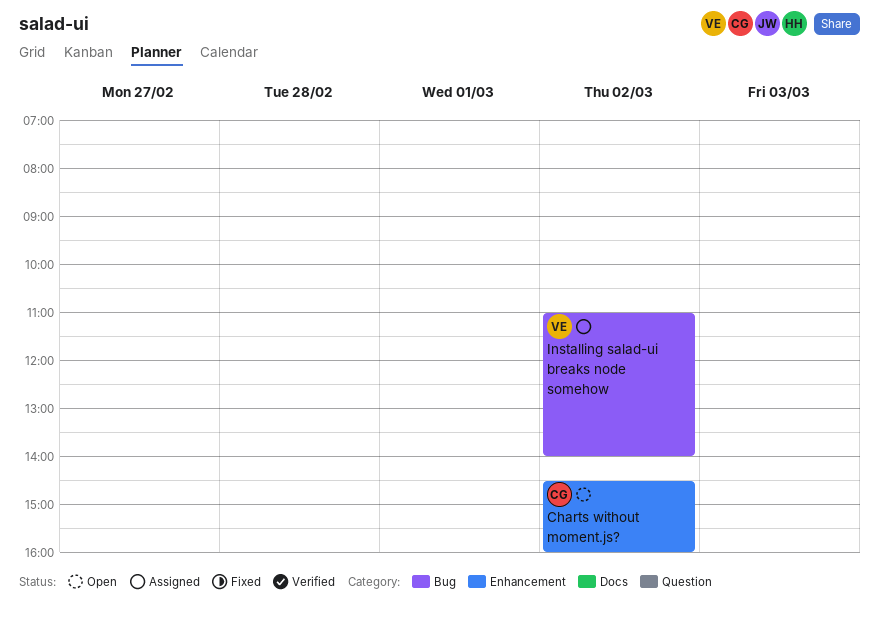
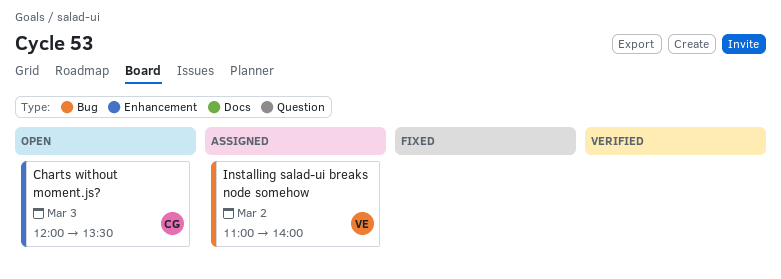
Charts without moment.js?, day: Mar 2 -> Mar 3
Charts without moment.js?, begins: 14:30 -> 12:00
Charts without moment.js?, ends: 16:00 -> 13:30

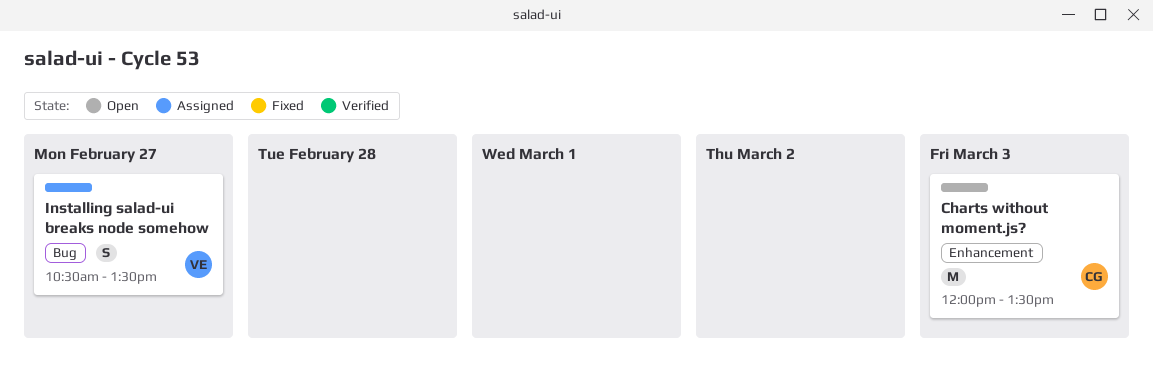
Installing salad-ui breaks node somehow, day: Mar 2 -> Feb 27
Installing salad-ui breaks node somehow, begins: 11:00 -> 10:30
Installing salad-ui breaks node somehow, ends: 14:00 -> 13:30

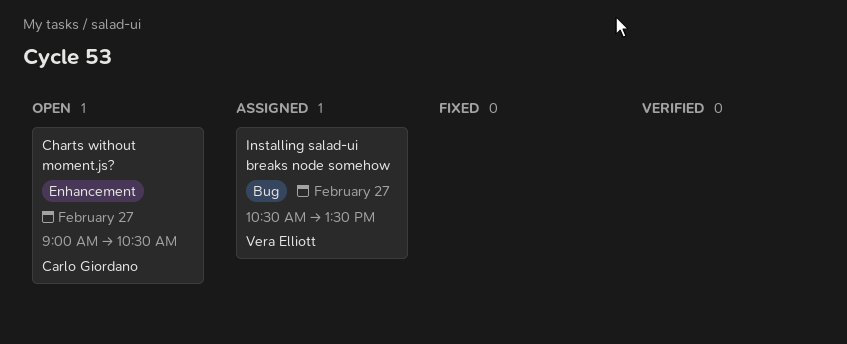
Charts without moment.js?, day: Mar 3 -> Feb 27
Charts without moment.js?, begins: 12:00 -> 09:00
Charts without moment.js?, ends: 13:30 -> 10:30

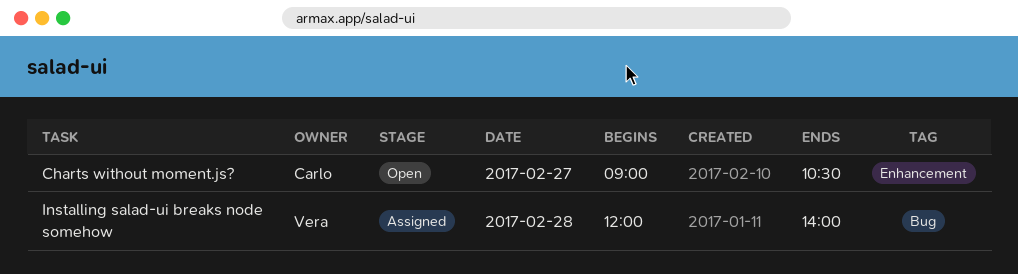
Installing salad-ui breaks node somehow, day: Feb 27 -> Feb 28
Installing salad-ui breaks node somehow, begins: 10:30 -> 12:00
Installing salad-ui breaks node somehow, ends: 13:30 -> 14:00

